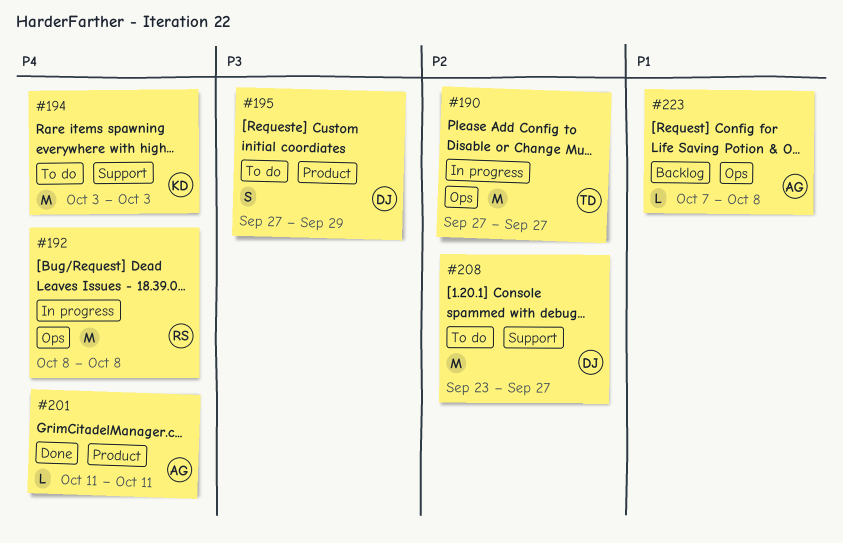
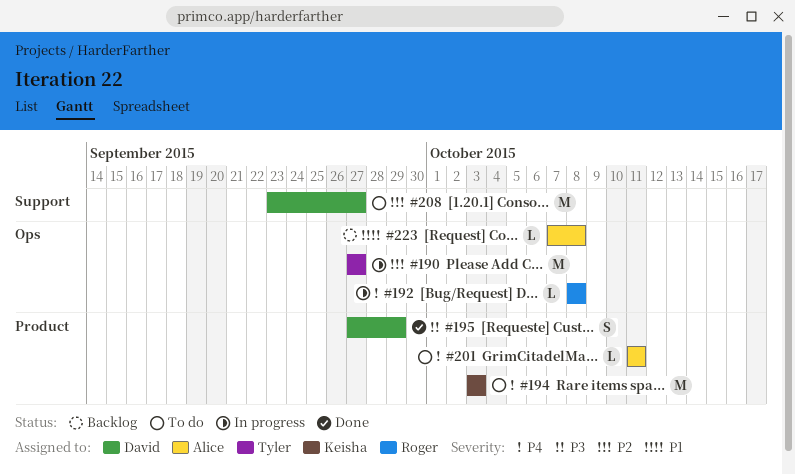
#192, estimate: M -> L
#194, label: Support -> Product
#195, status: To do -> Done
#201, status: Done -> To do

